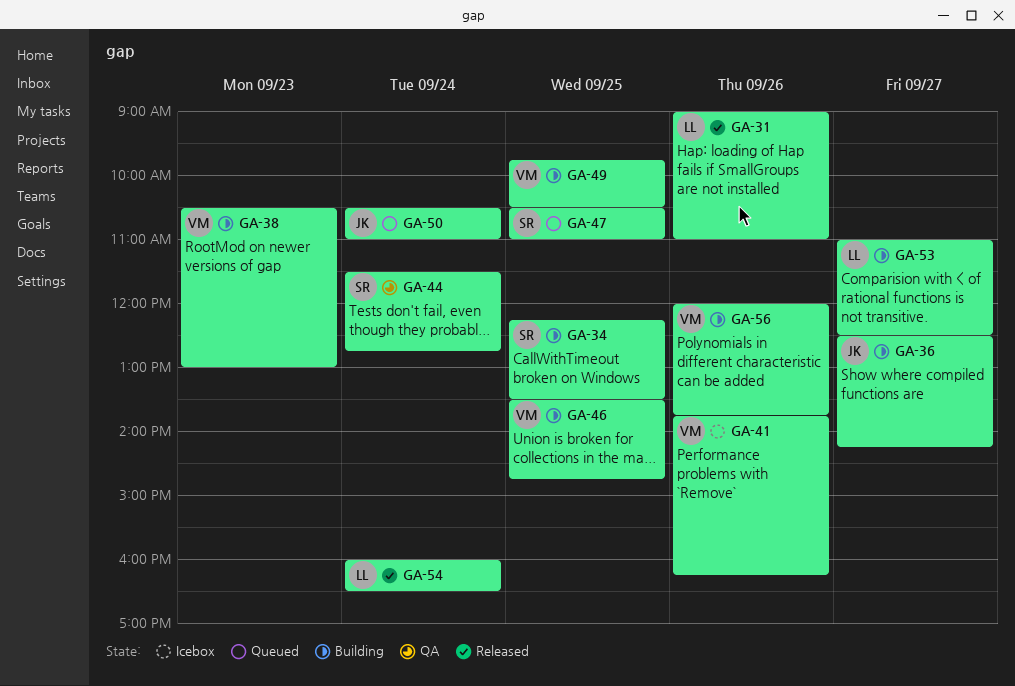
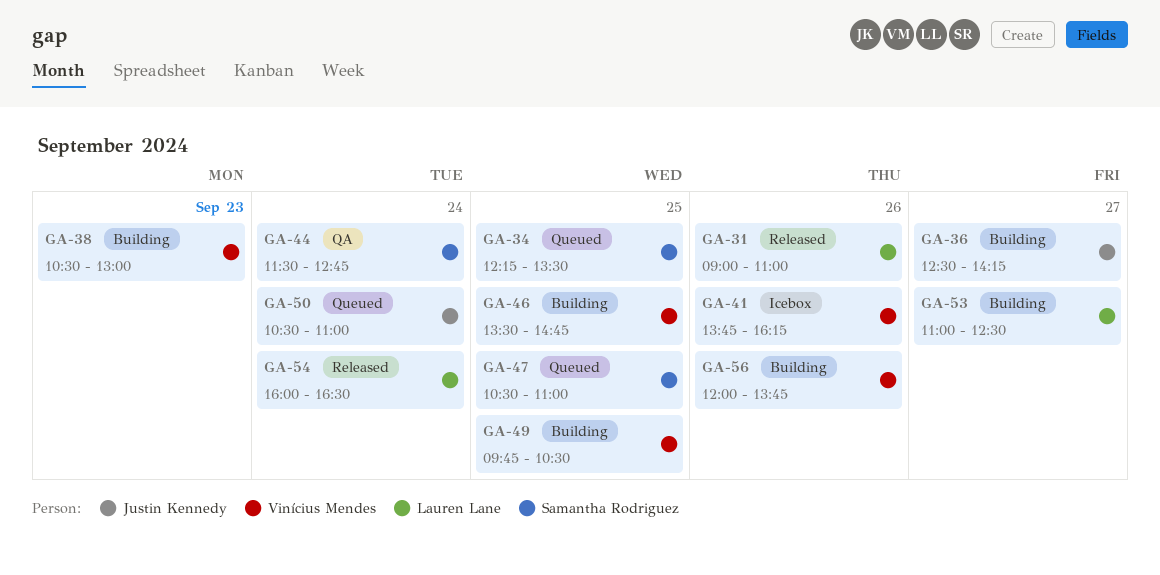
GA-34, status: Building -> Queued

